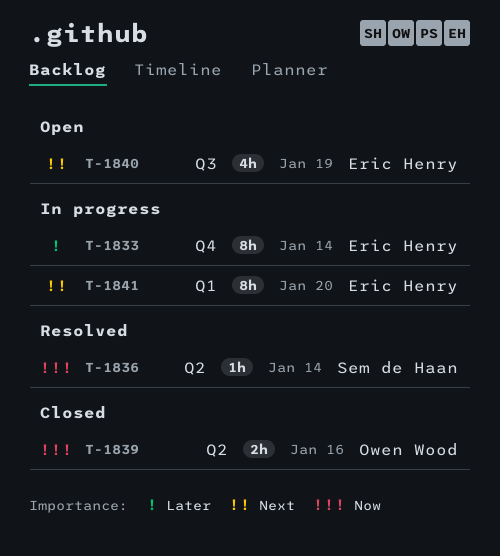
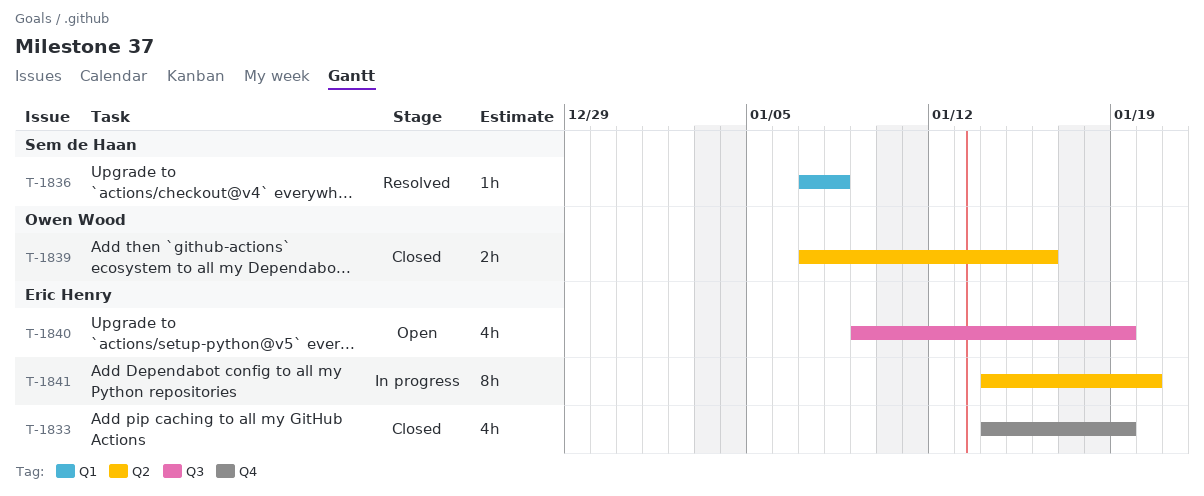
T-1833, status: In progress -> Closed
T-1833, estimate: 8h -> 4h
T-1833, due: Jan 14 -> Jan 19
T-1836, label: Q2 -> Q1
T-1836, due: Jan 14 -> Jan 8
T-1841, label: Q1 -> Q2

